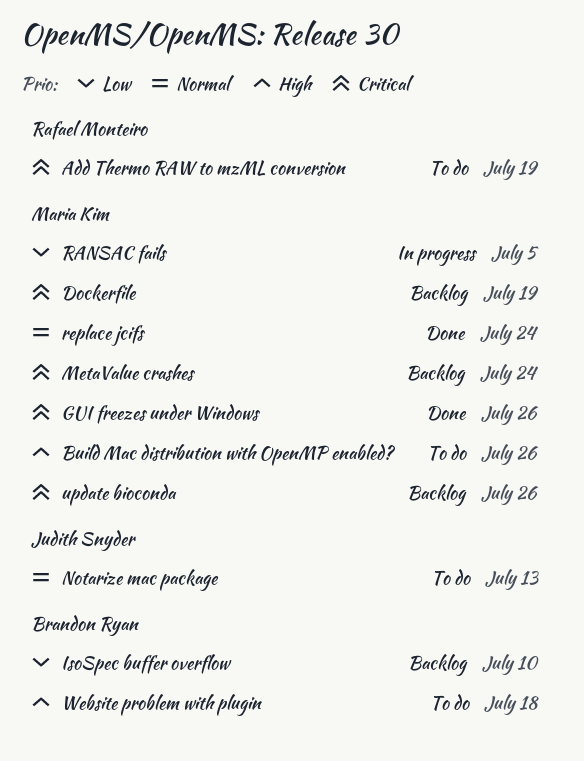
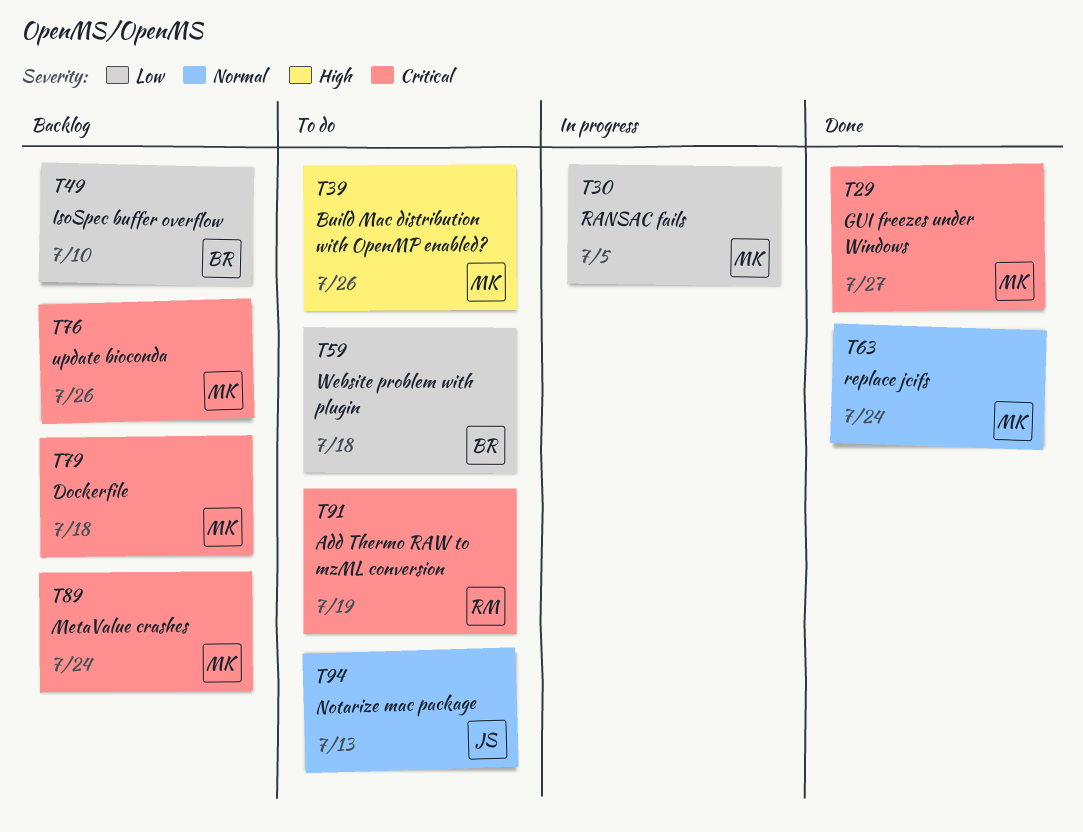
Dockerfile, due: Jul 19 -> Jul 18
GUI freezes under Windows, due: Jul 26 -> Jul 27
Website problem with plugin, priority: High -> Low

